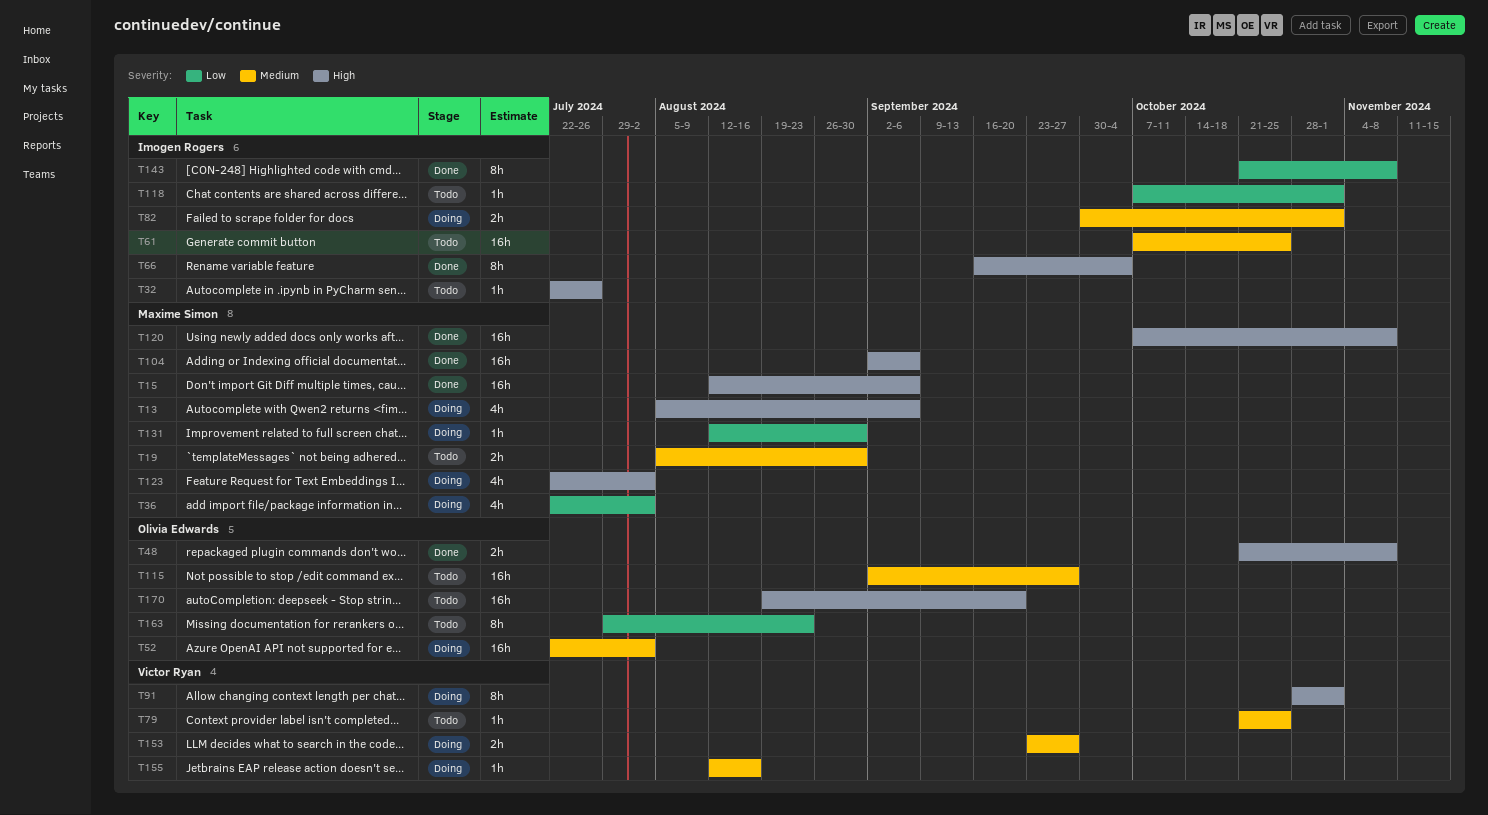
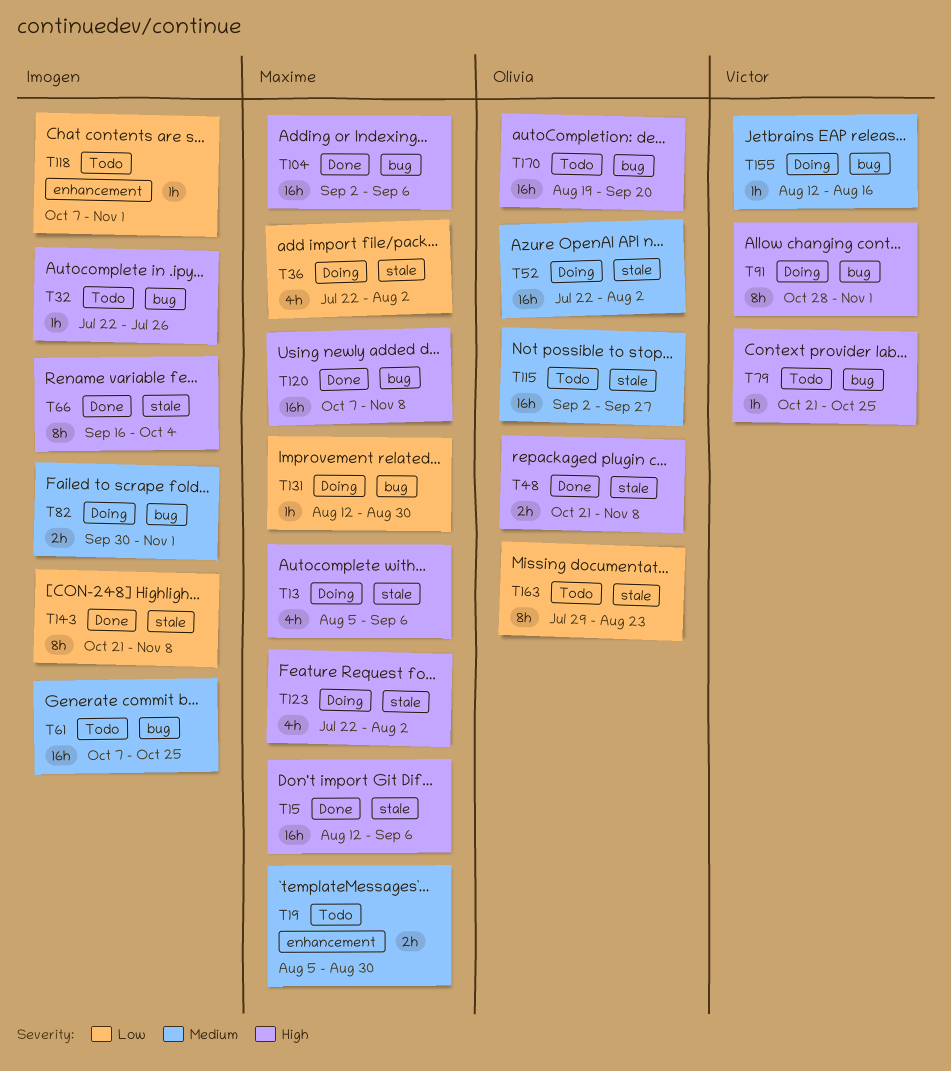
T79, priority: Medium -> High
T153: present -> none

